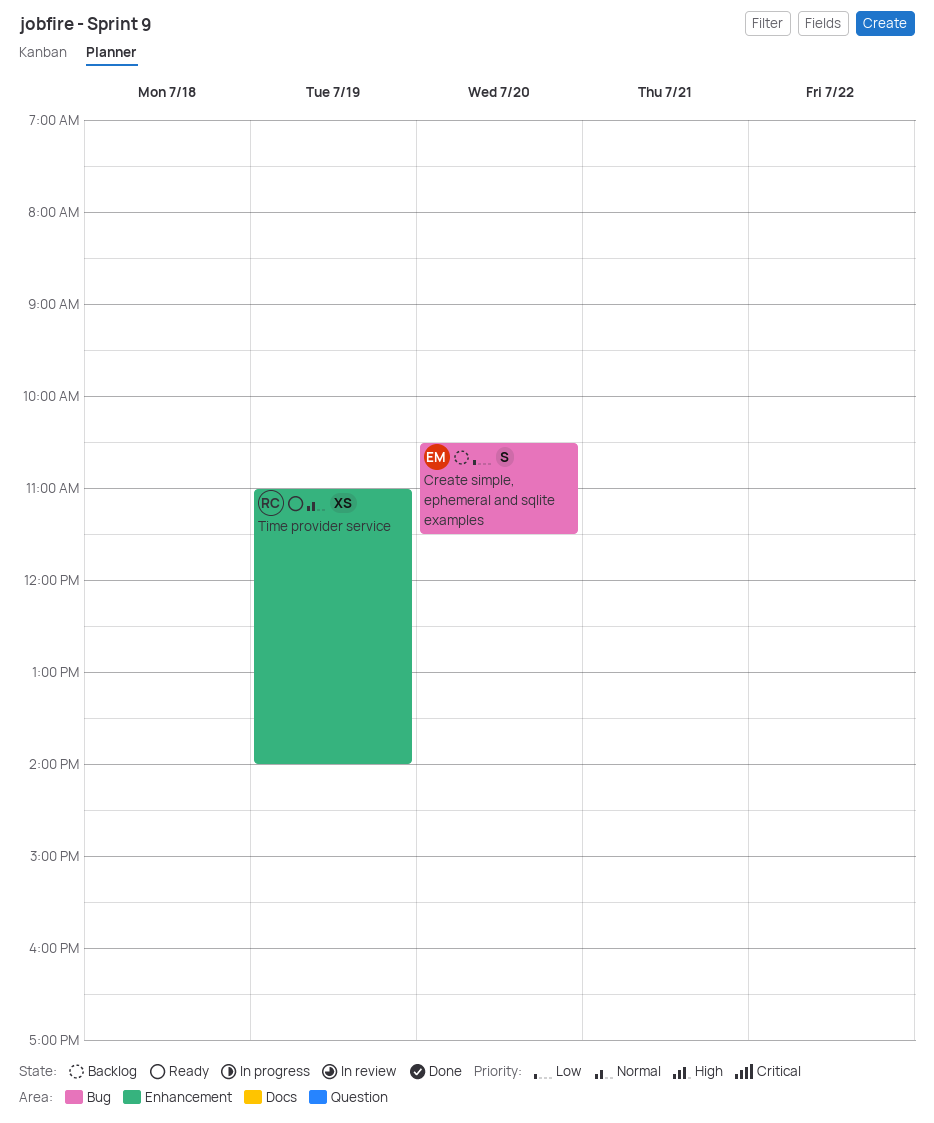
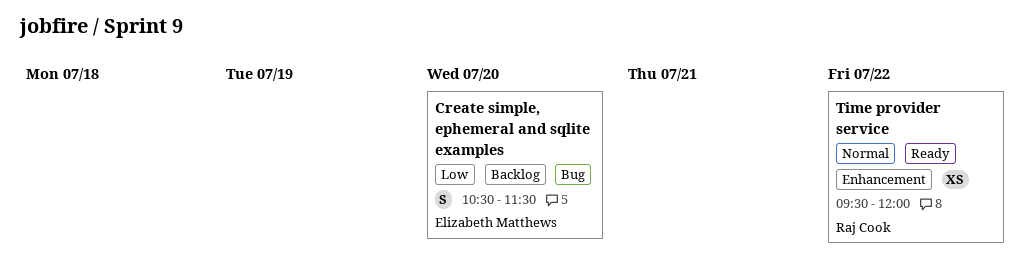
Time provider service, day: Jul 19 -> Jul 22
Time provider service, begins: 11:00 -> 09:30
Time provider service, ends: 14:00 -> 12:00

